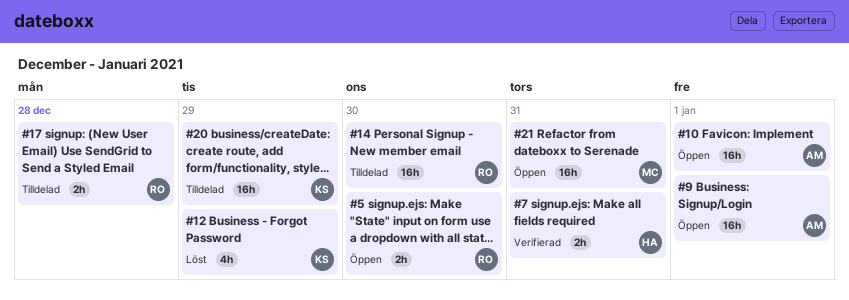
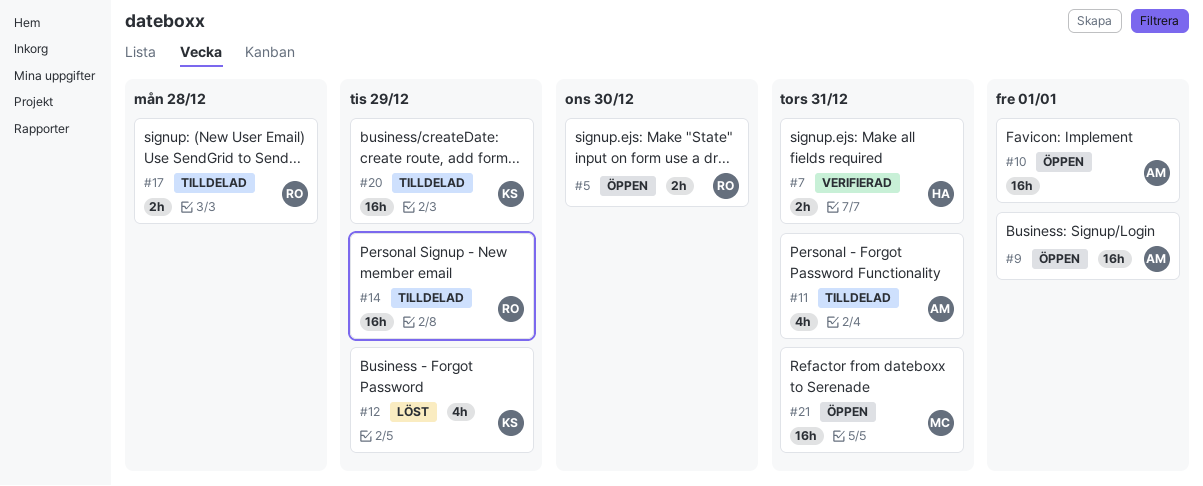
#11: none -> present
#14, due: Dec 30 -> Dec 29

